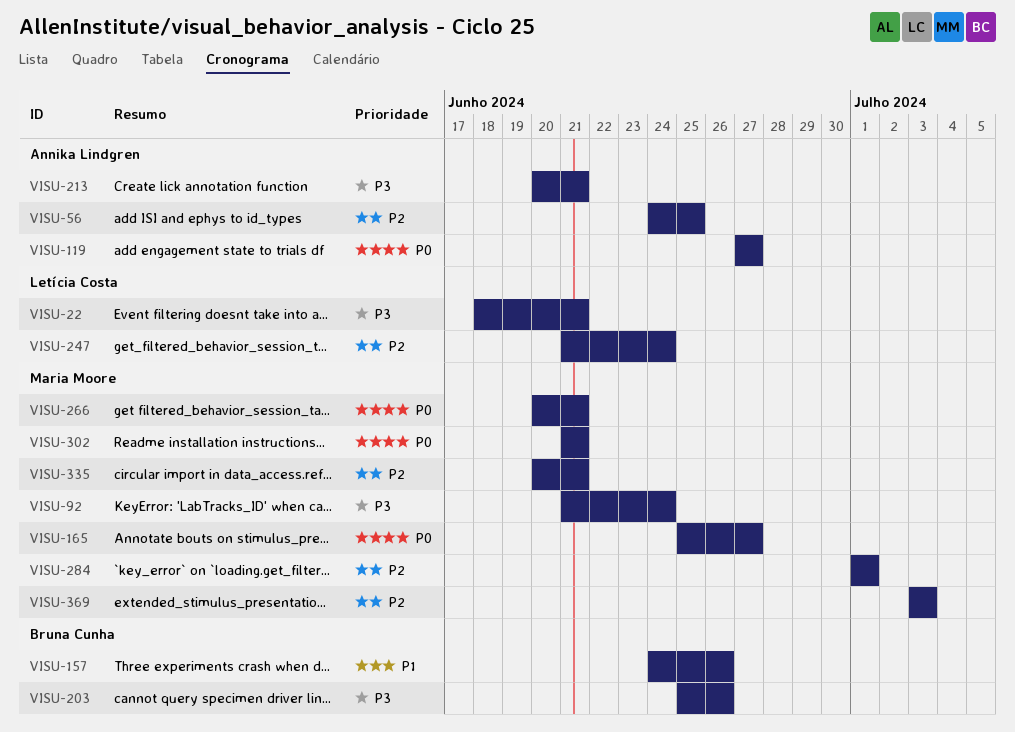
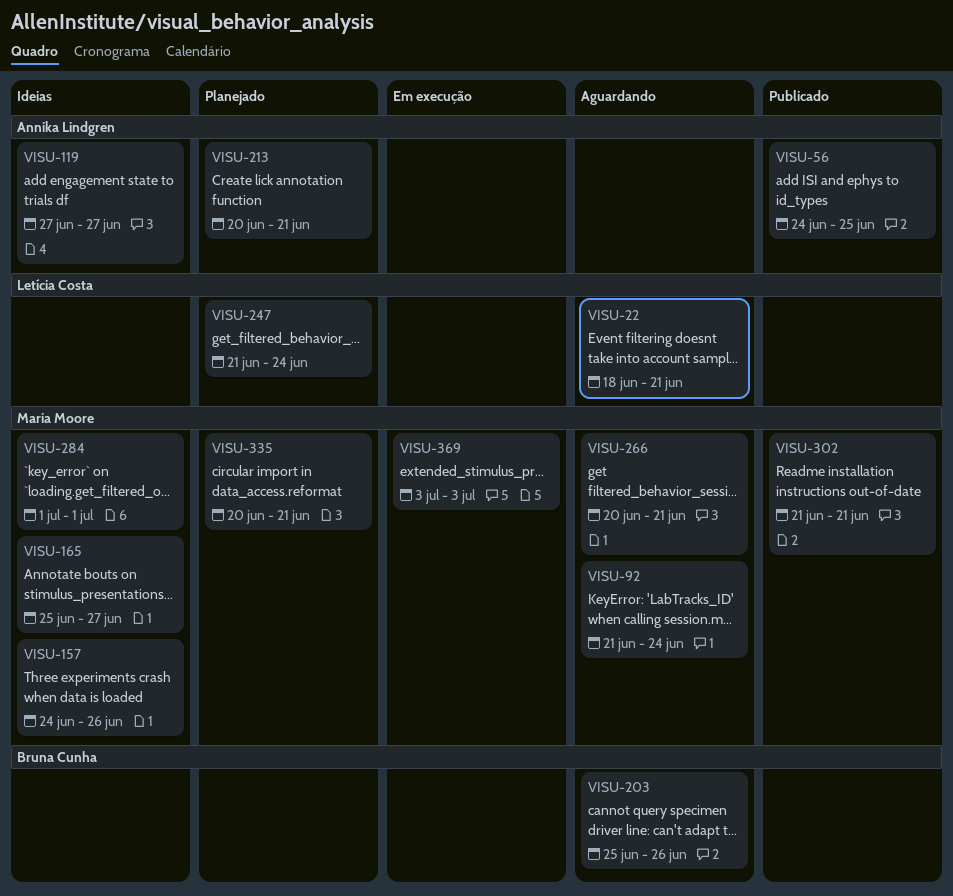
VISU-157, owner: Bruna Cunha -> Maria Moore

